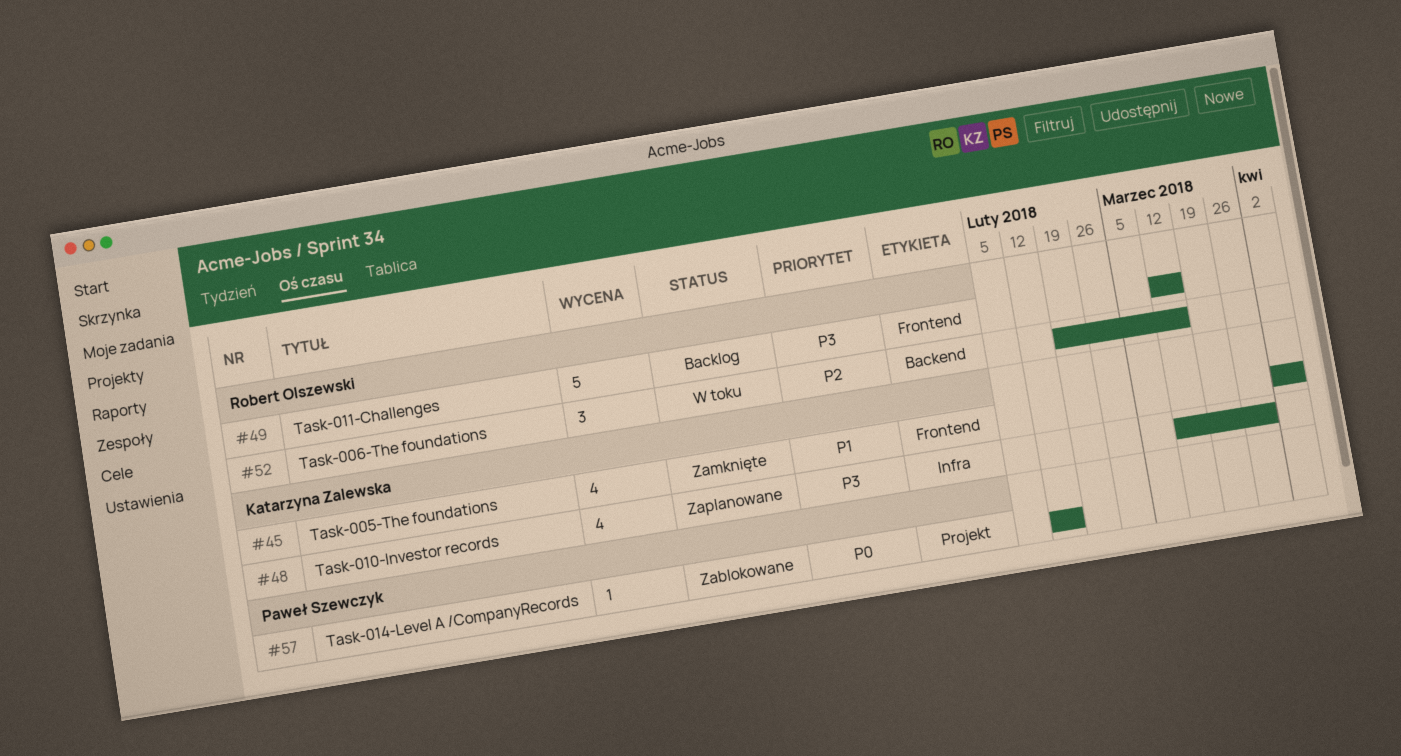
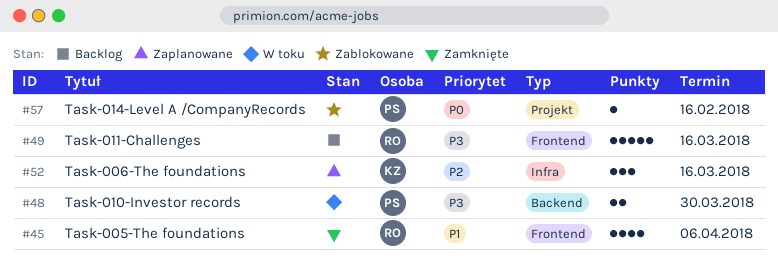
#45, owner: Katarzyna Zalewska -> Robert Olszewski
#48, status: Zaplanowane -> W toku
#48, owner: Katarzyna Zalewska -> Paweł Szewczyk
#48, label: Infra -> Backend
#48, estimate: 4 -> 2
#52, status: W toku -> Zaplanowane
#52, owner: Robert Olszewski -> Katarzyna Zalewska
#52, label: Backend -> Infra

